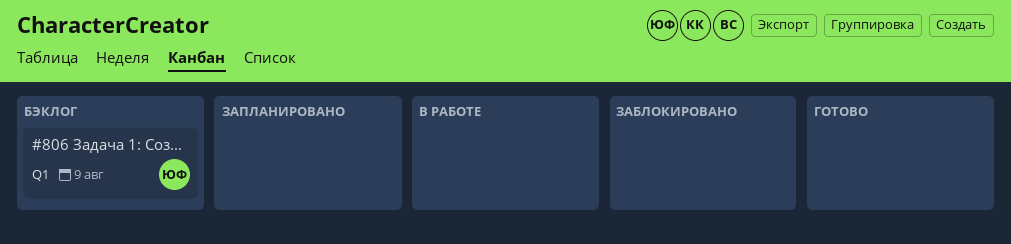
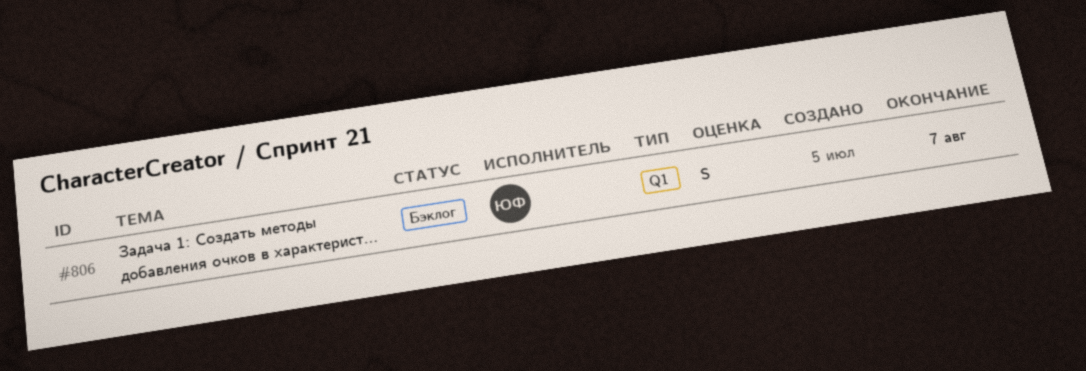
#806, due: Aug 9 -> Aug 7

